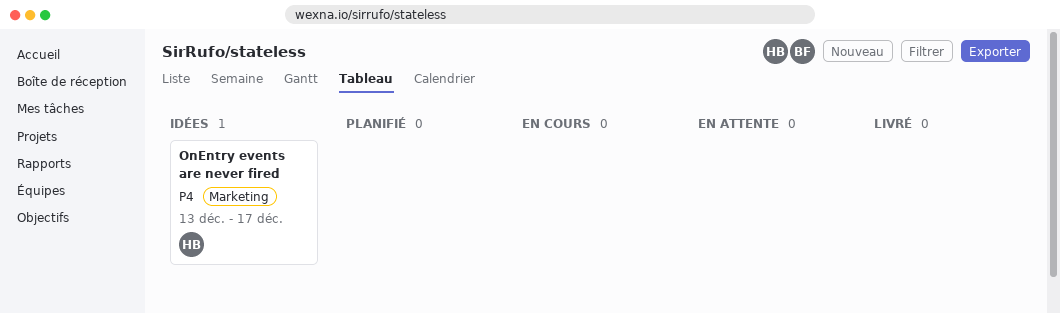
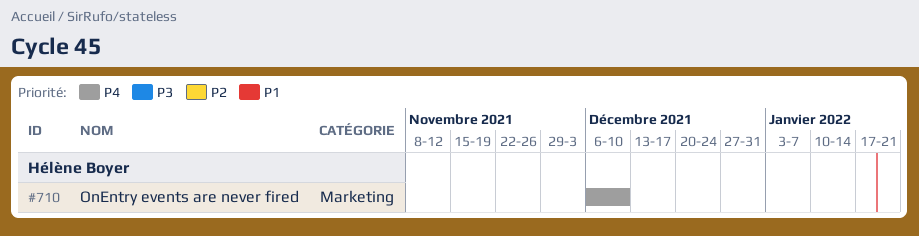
OnEntry events are never fired, start: Dec 13 -> Dec 6
OnEntry events are never fired, due: Dec 17 -> Dec 10

